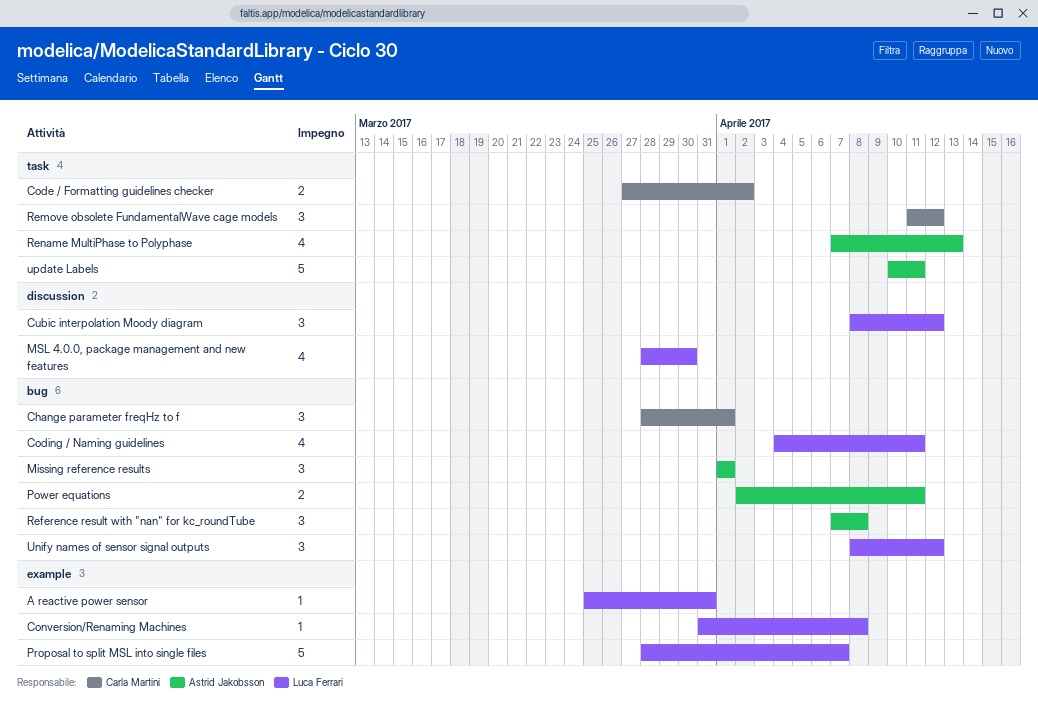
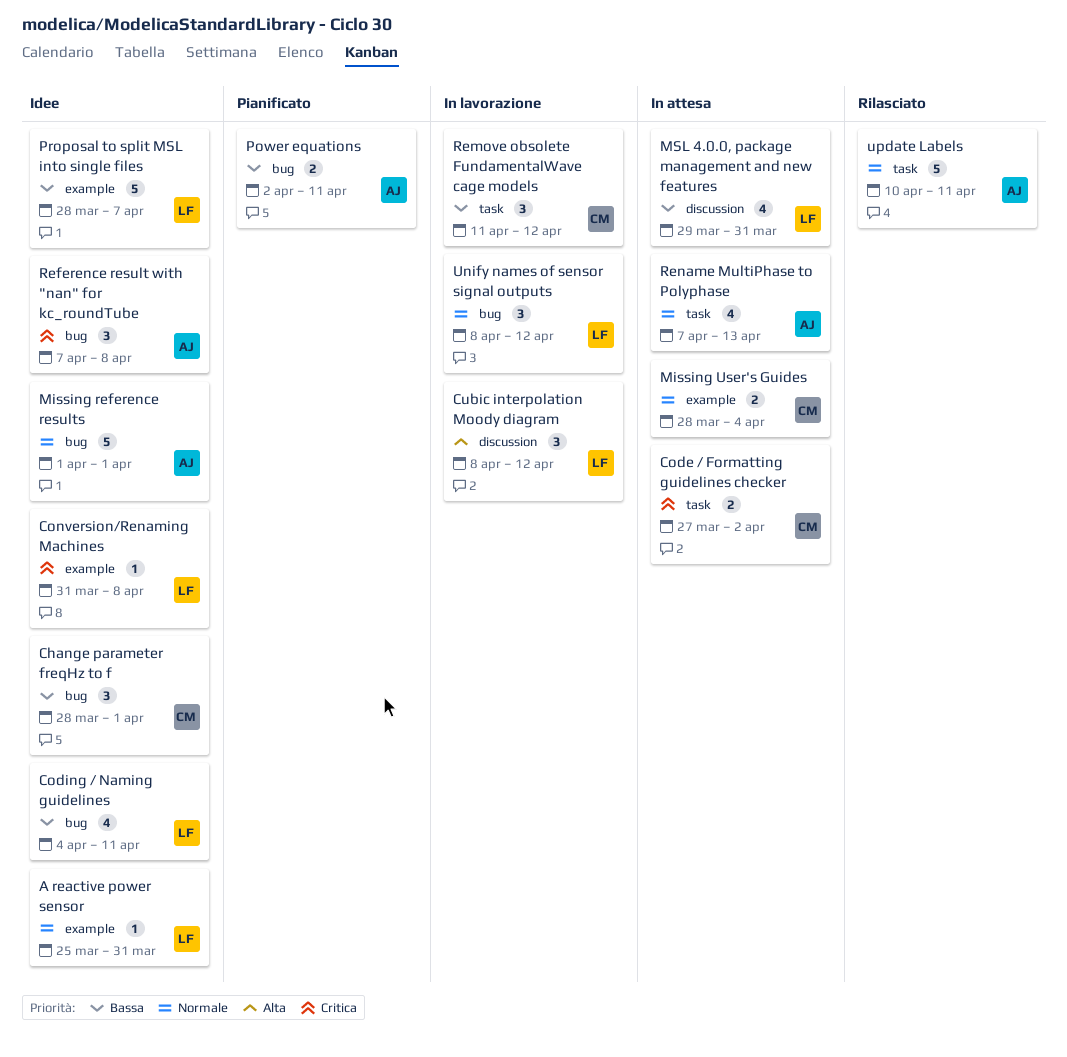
Missing reference results, estimate: 3 -> 5
Missing User's Guides: none -> present
MSL 4.0.0, package management and new features, start: Mar 28 -> Mar 29
MSL 4.0.0, package management and new features, due: Mar 30 -> Mar 31

